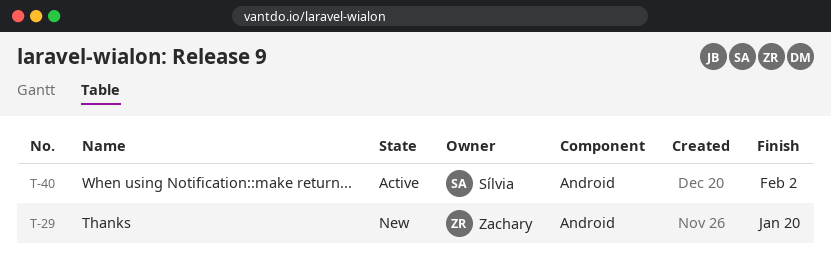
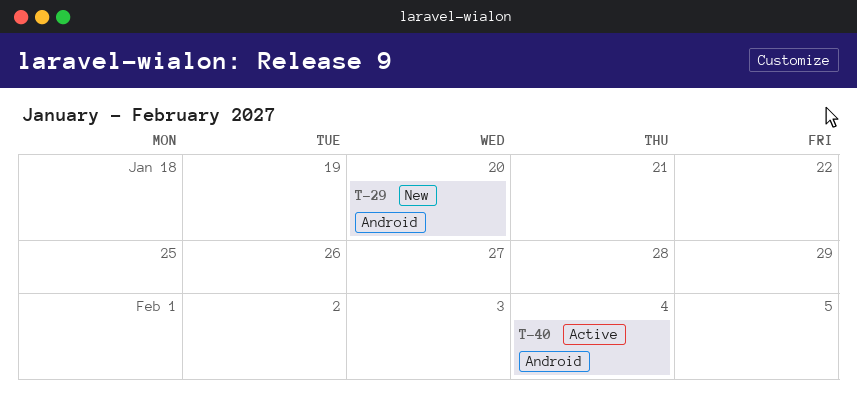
T-40, due: Feb 2 -> Feb 4

